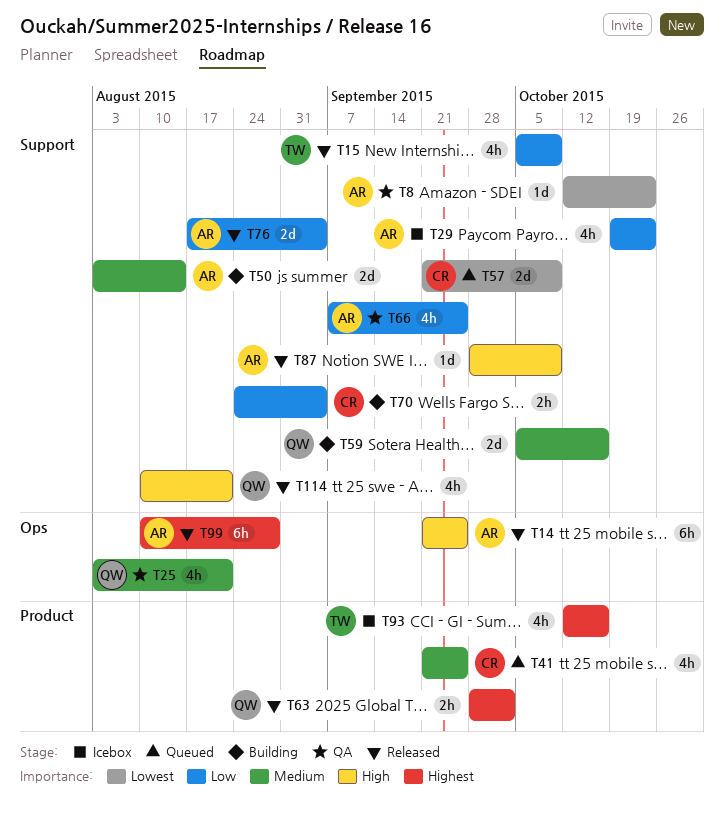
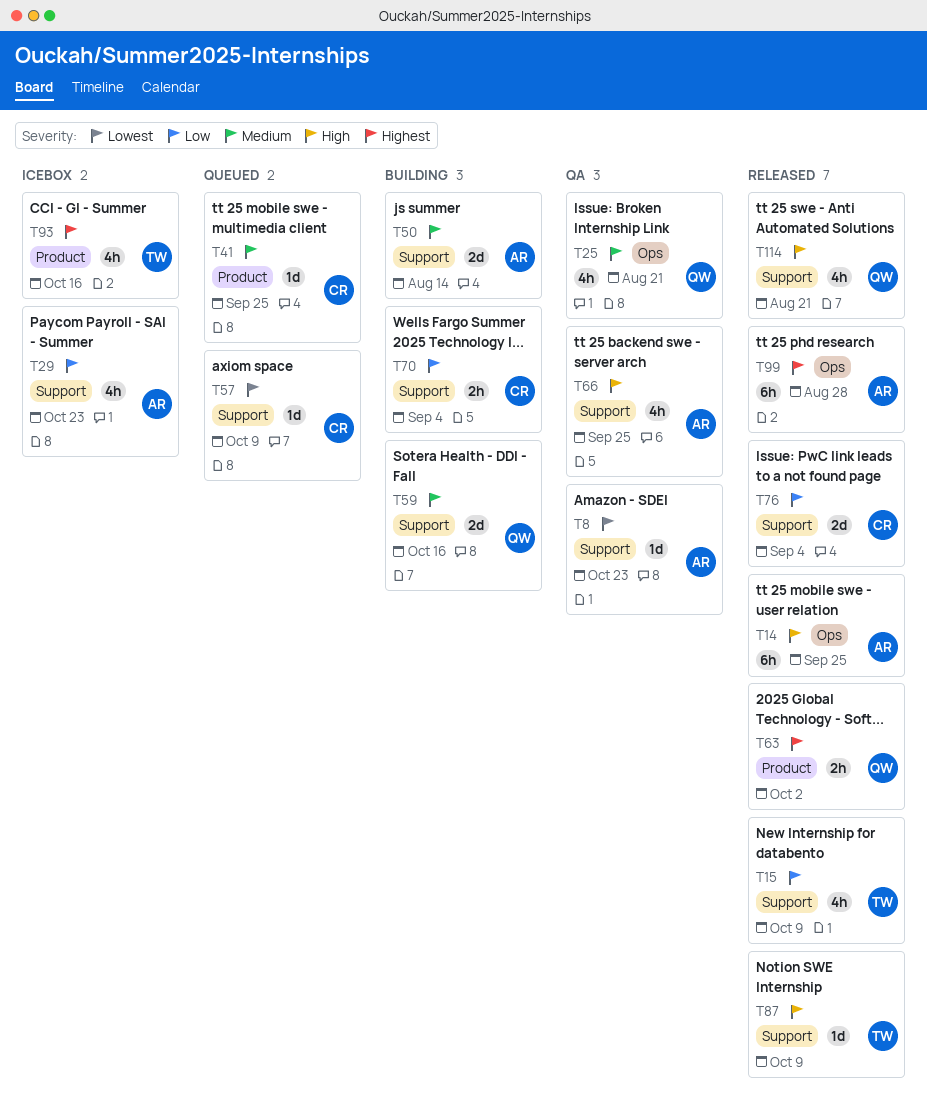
T41, estimate: 4h -> 1d
T57, estimate: 2d -> 1d
T66, priority: Low -> High
T76, owner: AR -> CR
T87, owner: AR -> TW

